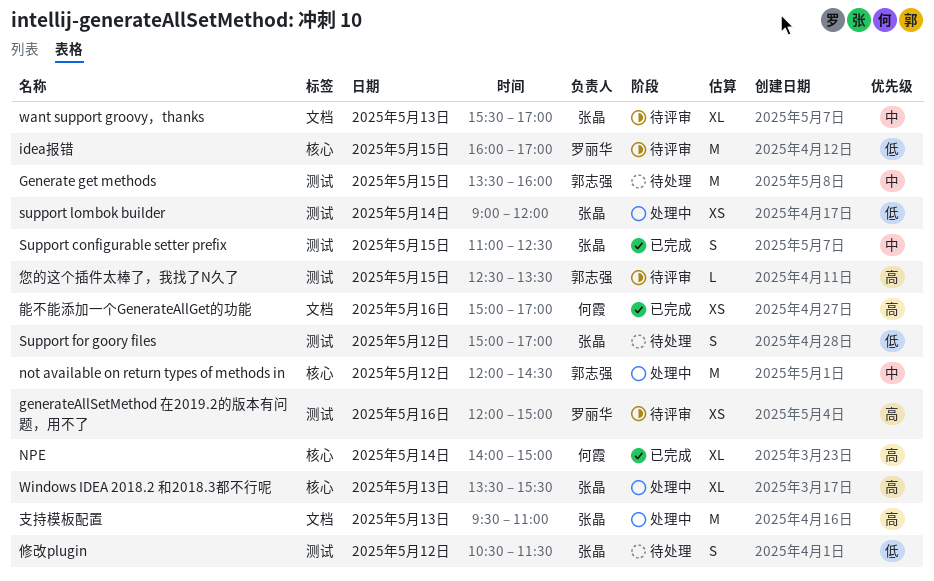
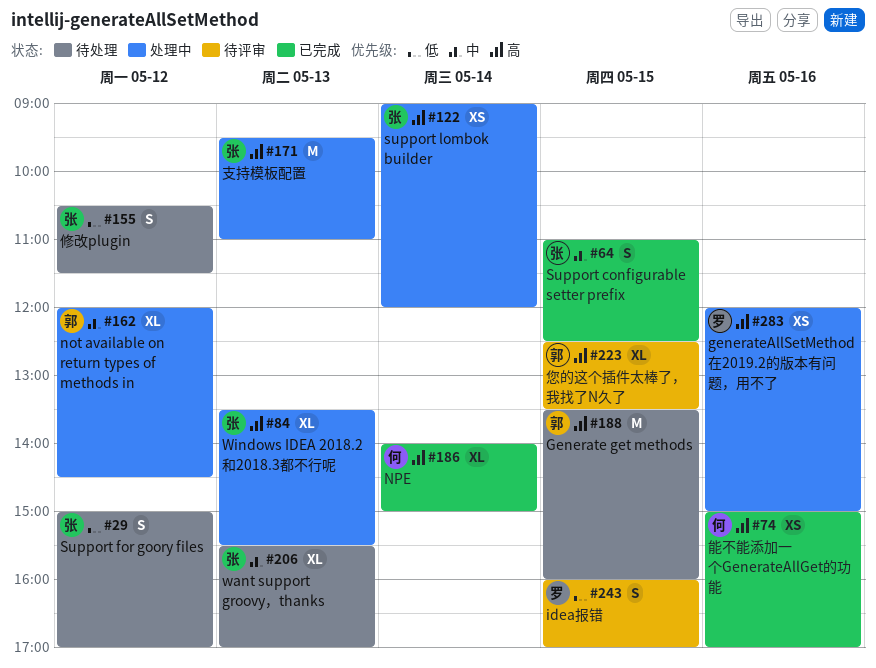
Generate get methods, priority: 中 -> 高
generateAllSetMethod 在2019.2的版本有问题，用不了, status: 待评审 -> 处理中
idea报错, estimate: M -> S
not available on return types of methods in, estimate: M -> XL
support lombok builder, priority: 低 -> 高
want support groovy，thanks, status: 待评审 -> 待处理
您的这个插件太棒了，我找了N久了, estimate: L -> XL

